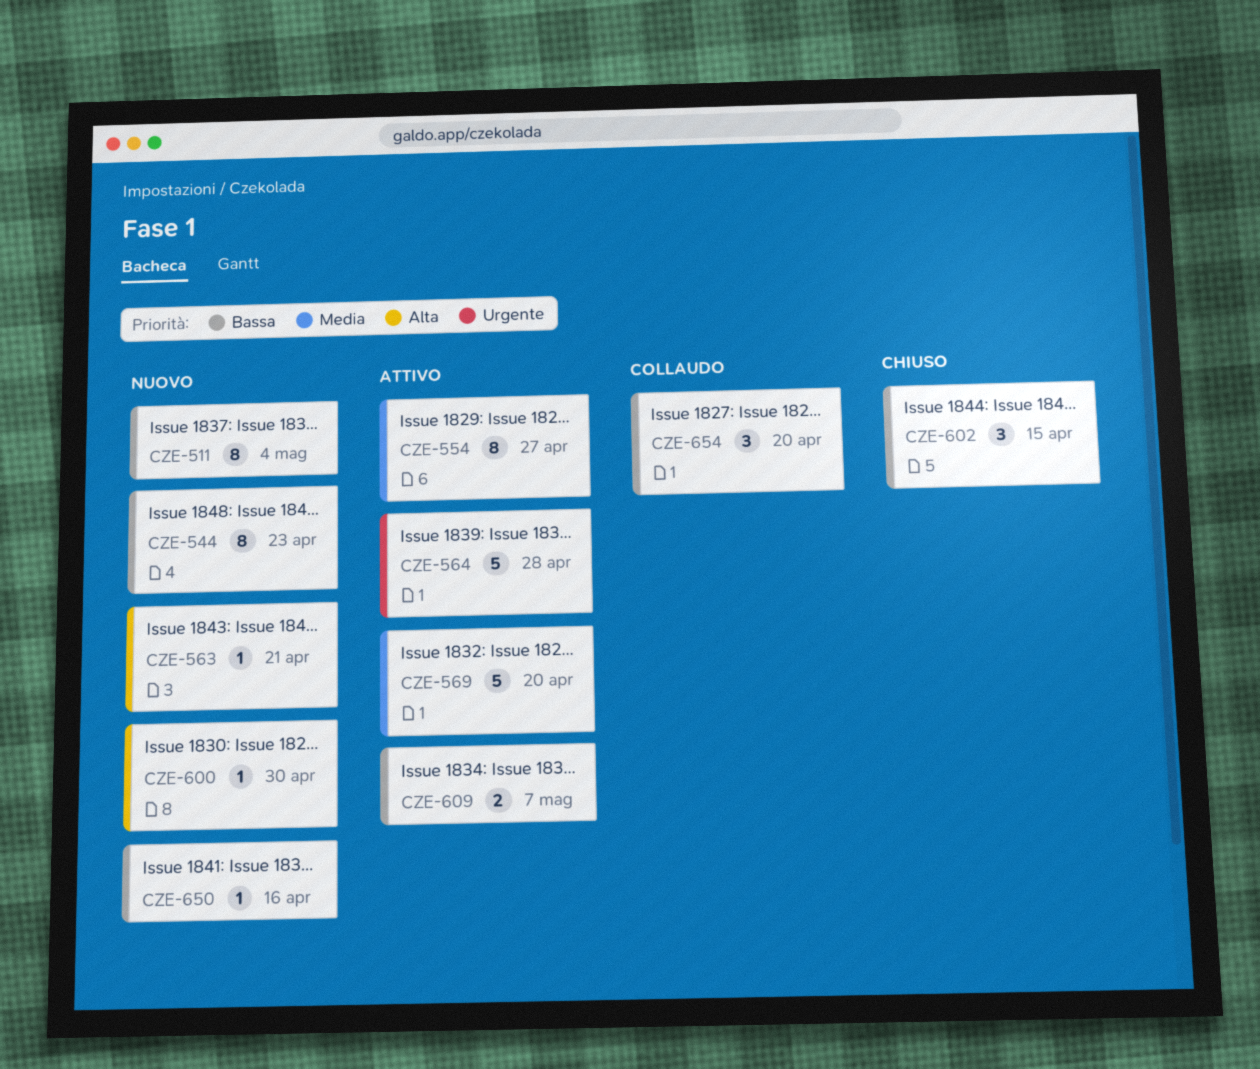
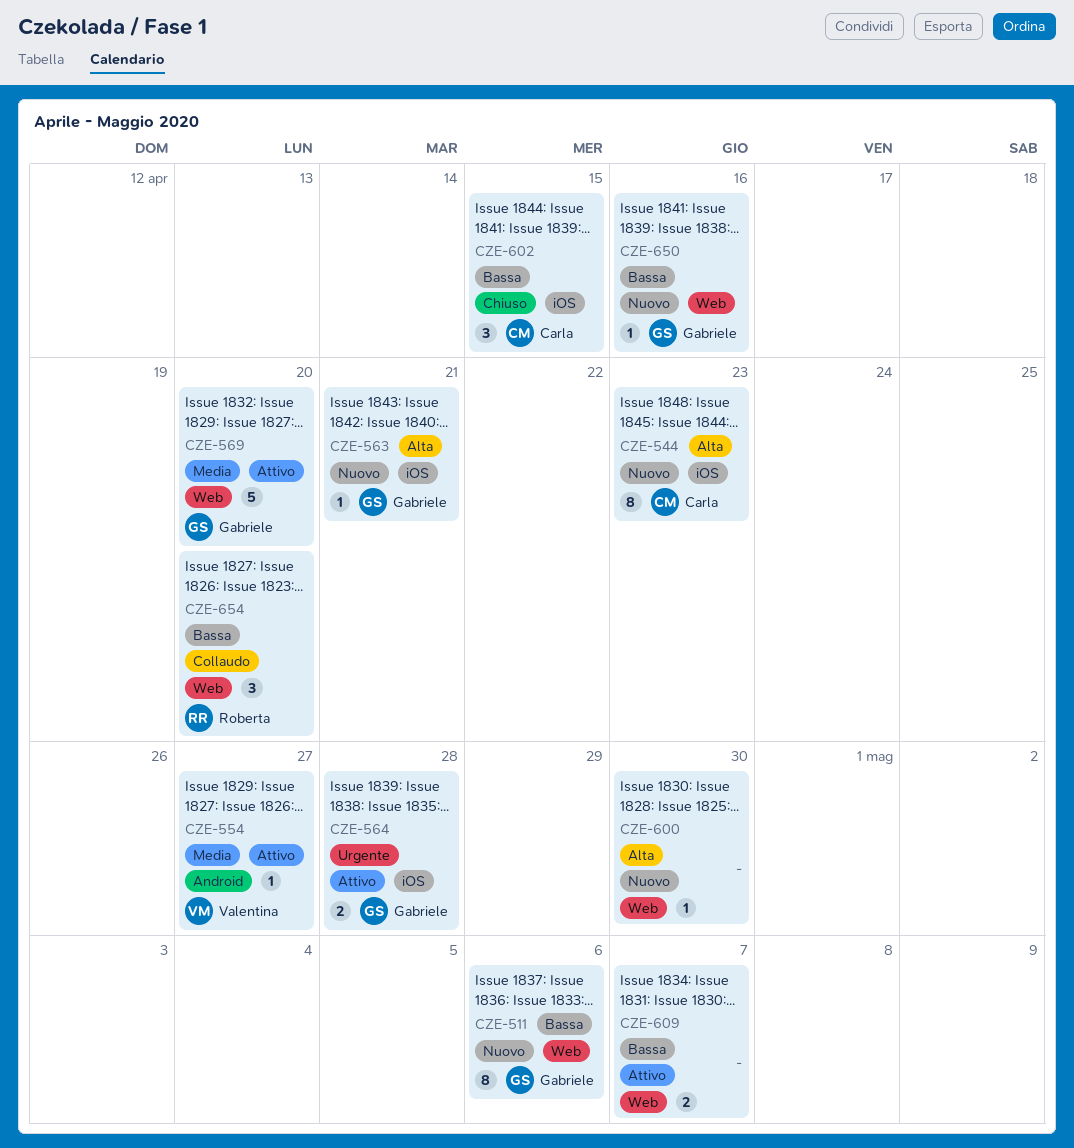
CZE-511, due: May 4 -> May 6
CZE-544, priority: Bassa -> Alta
CZE-554, estimate: 8 -> 1
CZE-564, estimate: 5 -> 2

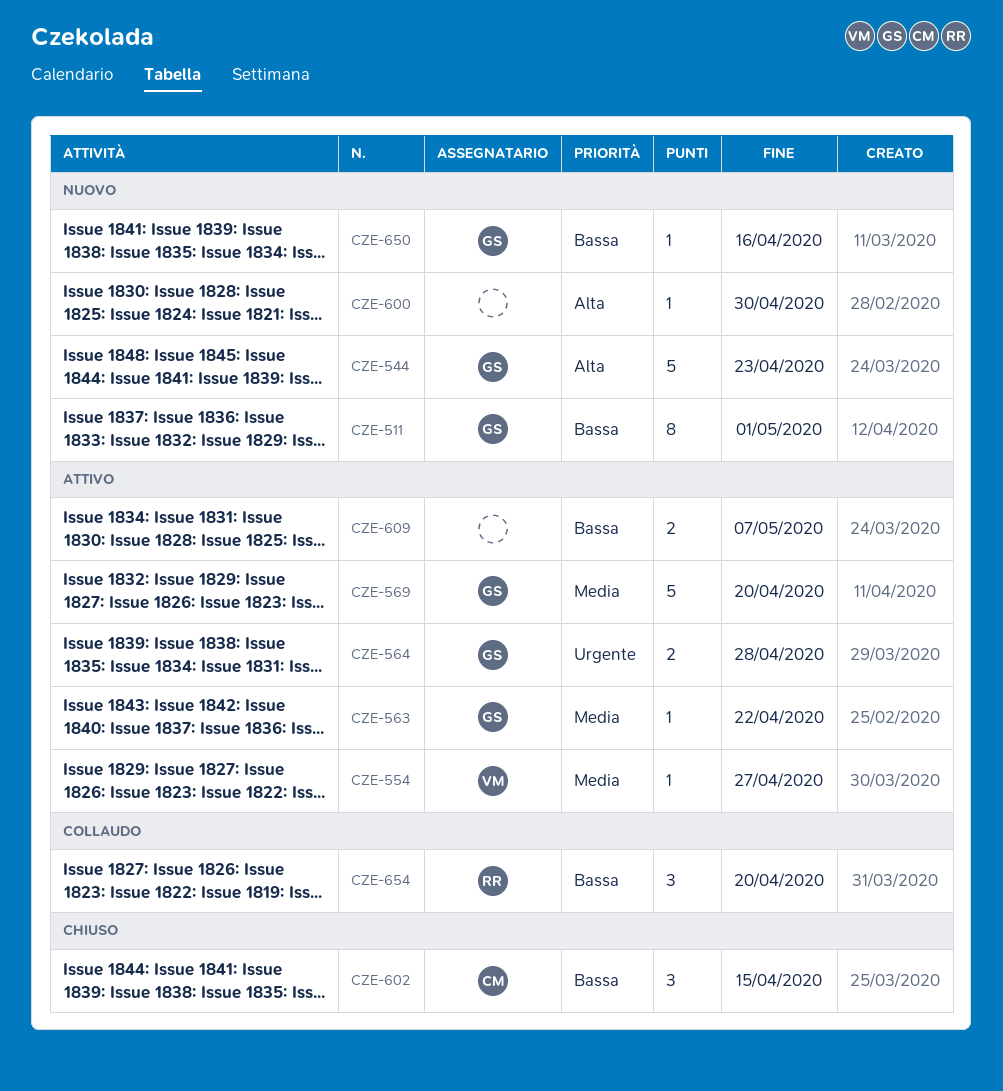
CZE-511, due: May 6 -> May 1
CZE-544, owner: Carla -> Gabriele
CZE-544, estimate: 8 -> 5
CZE-563, status: Nuovo -> Attivo
CZE-563, priority: Alta -> Media
CZE-563, due: Apr 21 -> Apr 22

